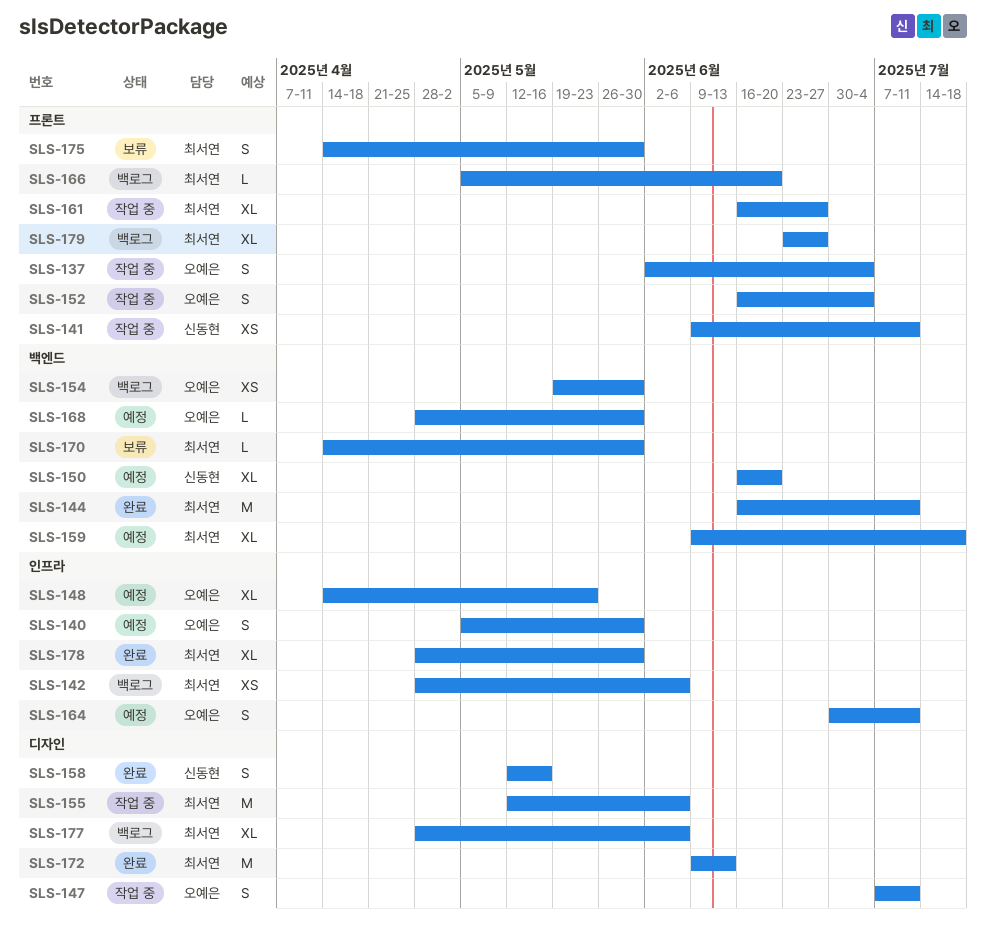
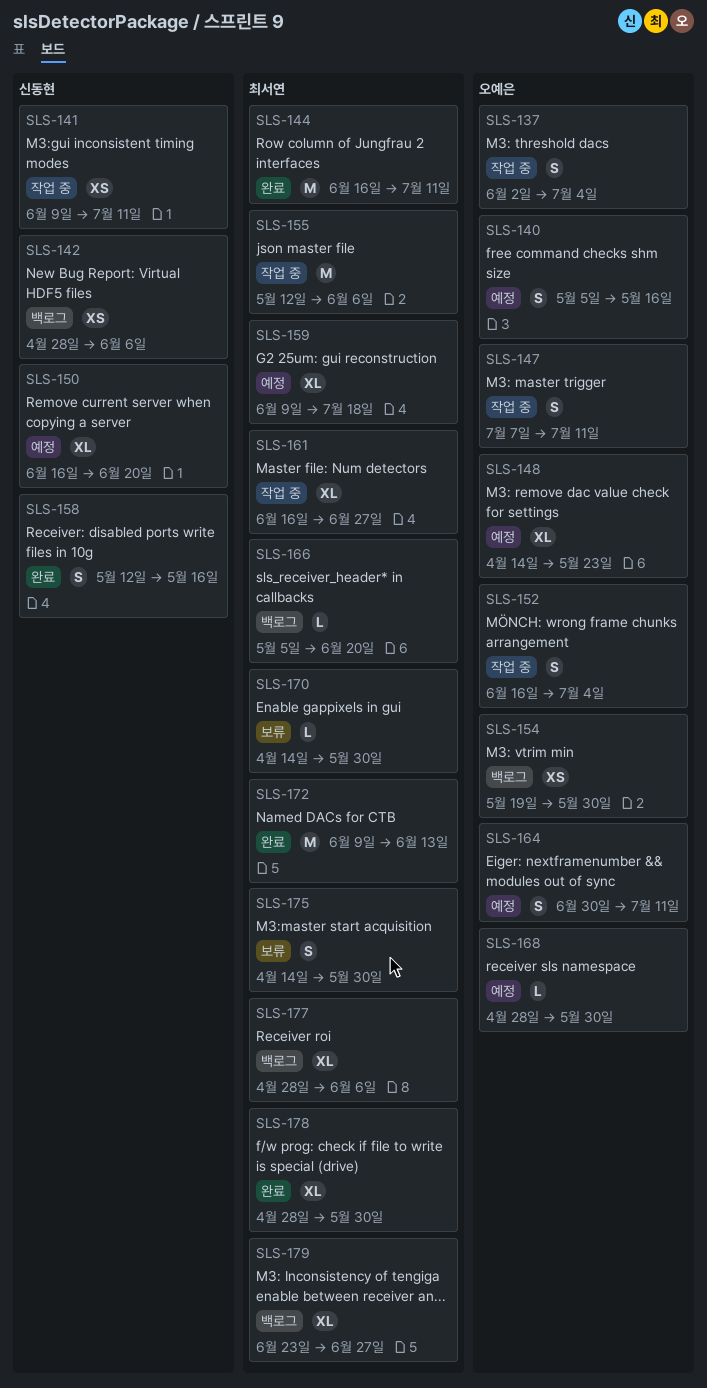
SLS-140, due: May 30 -> May 16
SLS-142, owner: 최서연 -> 신동현

